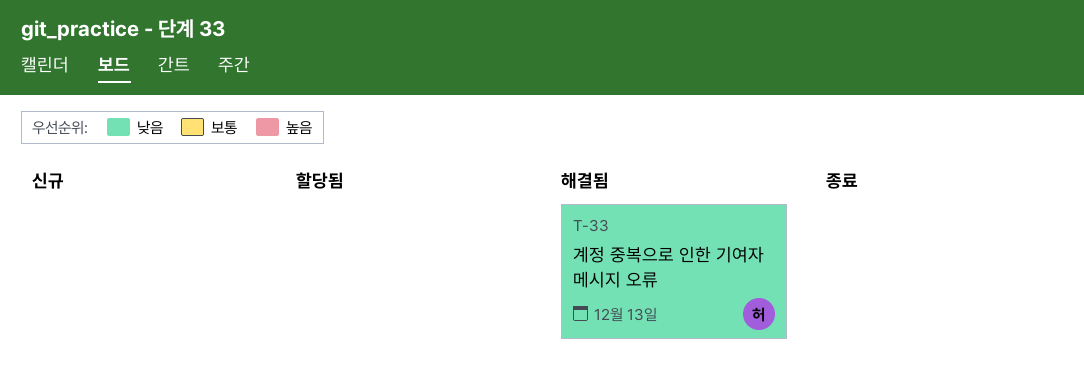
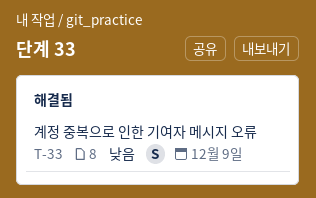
T-33, due: Dec 13 -> Dec 9

